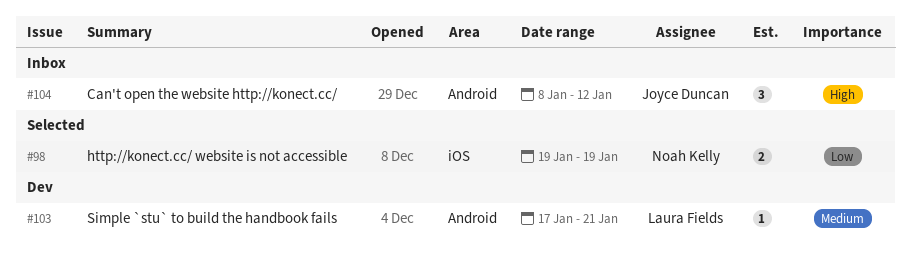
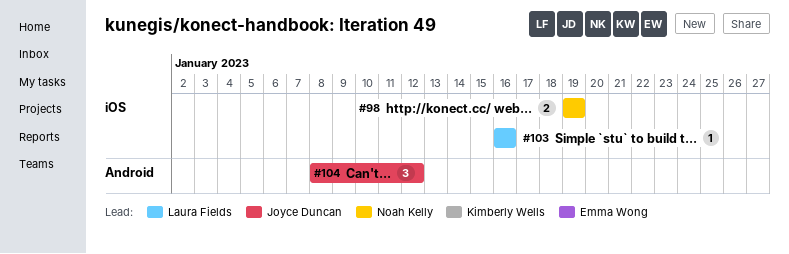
#103, label: Android -> iOS
#103, start: Jan 17 -> Jan 16
#103, due: Jan 21 -> Jan 16

